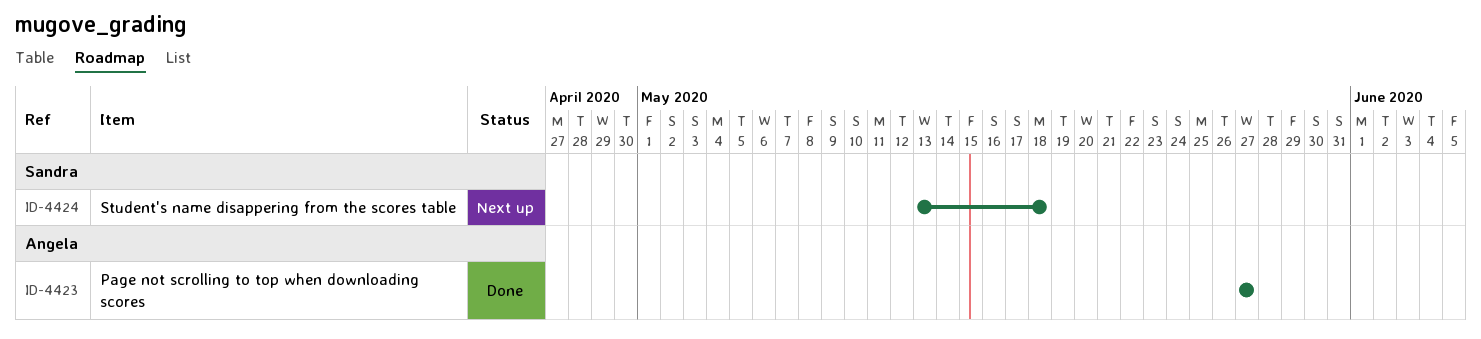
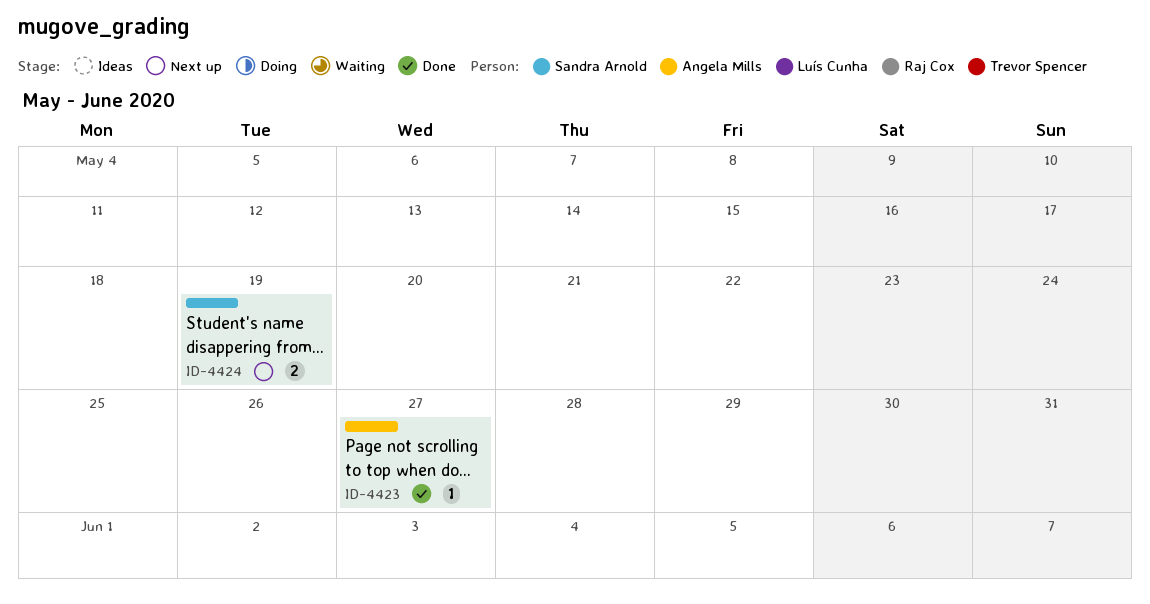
ID-4424, due: May 18 -> May 19

